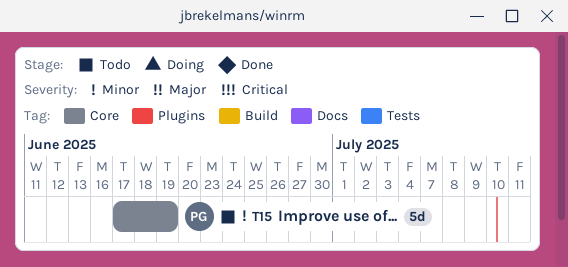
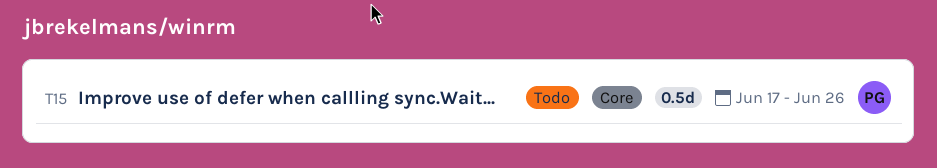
T15, estimate: 5d -> 0.5d
T15, due: Jun 19 -> Jun 26

